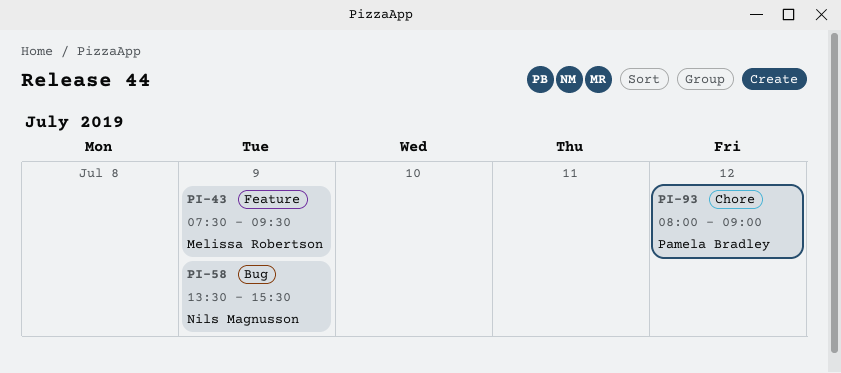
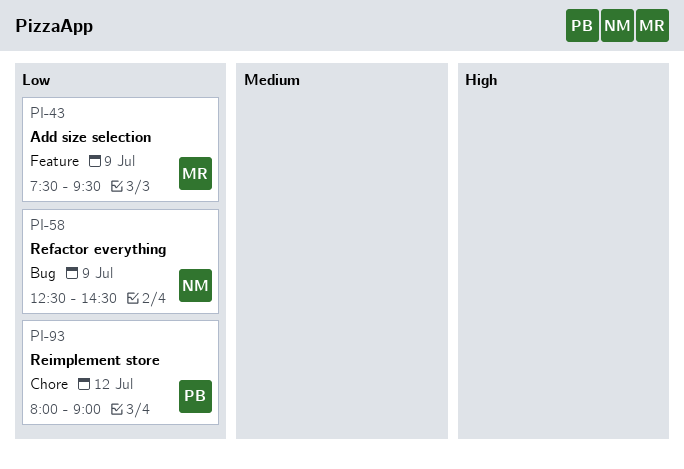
PI-58, begins: 13:30 -> 12:30
PI-58, ends: 15:30 -> 14:30

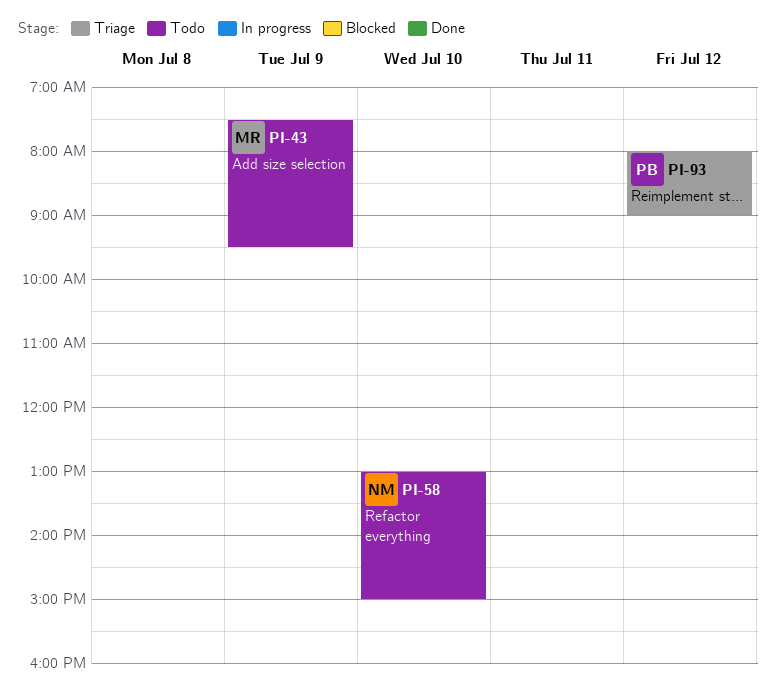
PI-58, day: Jul 9 -> Jul 10
PI-58, begins: 12:30 -> 13:00
PI-58, ends: 14:30 -> 15:00

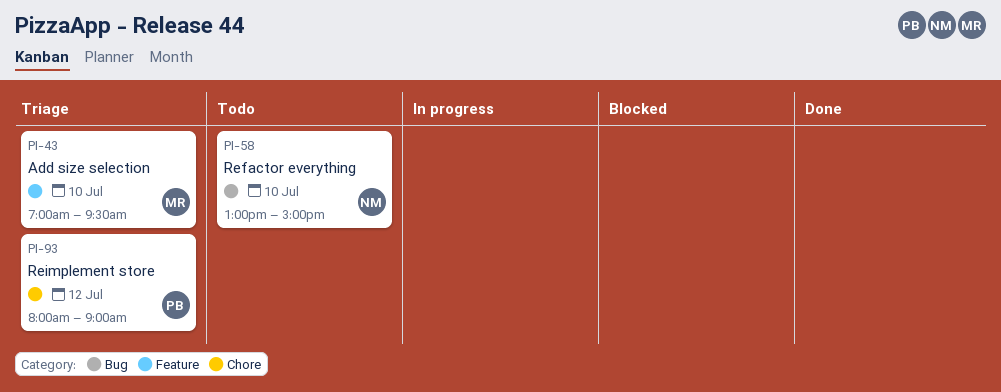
PI-43, status: Todo -> Triage
PI-43, day: Jul 9 -> Jul 10
PI-43, begins: 07:30 -> 07:00

